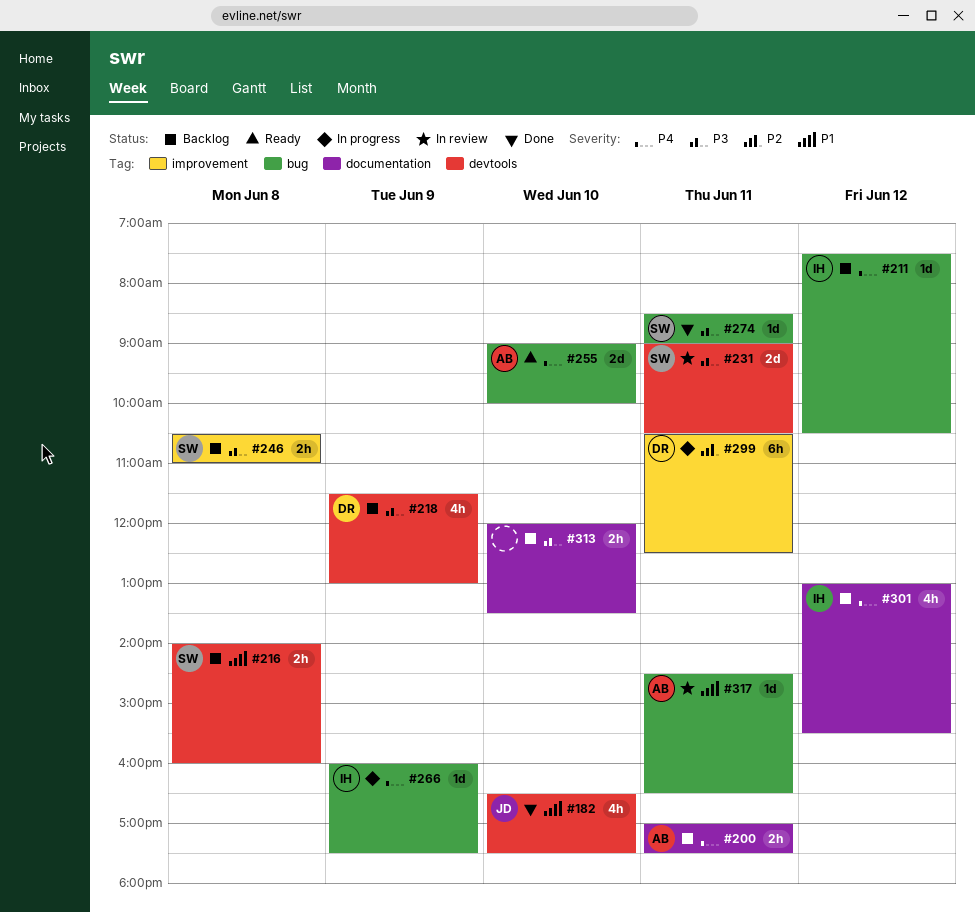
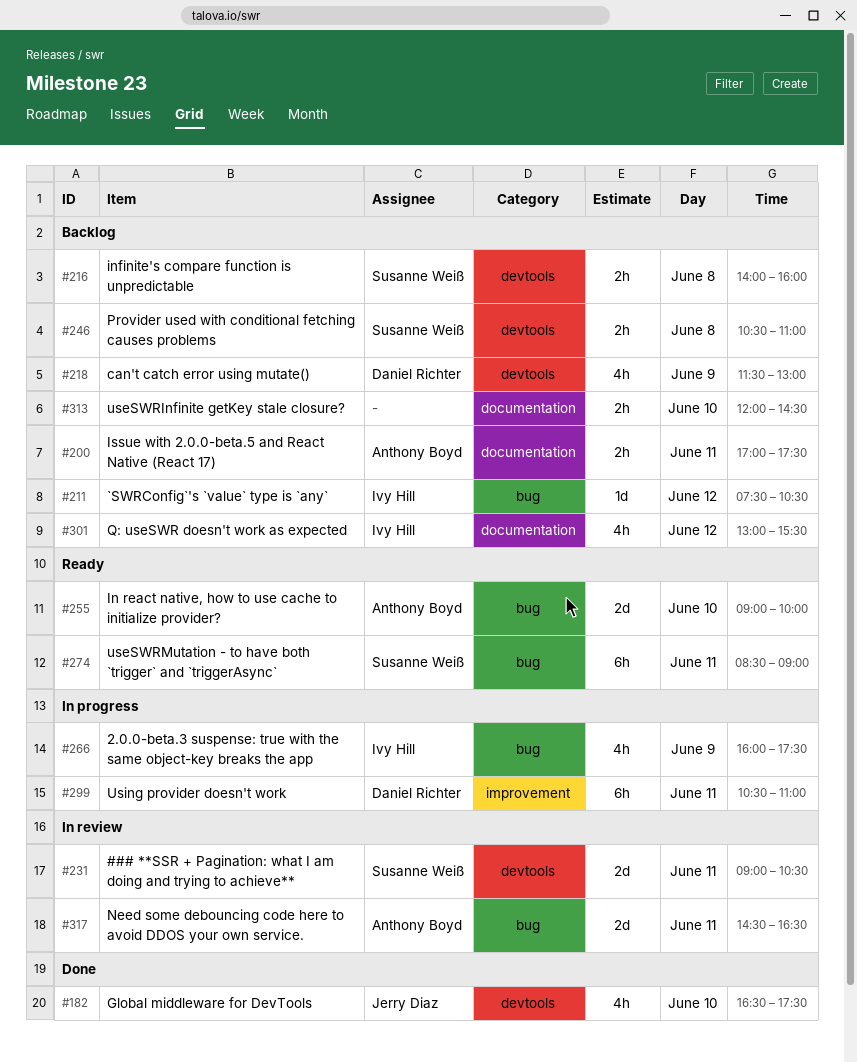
#246, label: improvement -> devtools
#266, estimate: 1d -> 4h
#274, status: Done -> Ready
#274, estimate: 1d -> 6h
#299, ends: 12:30 -> 11:00
#313, ends: 13:30 -> 14:30
#317, estimate: 1d -> 2d

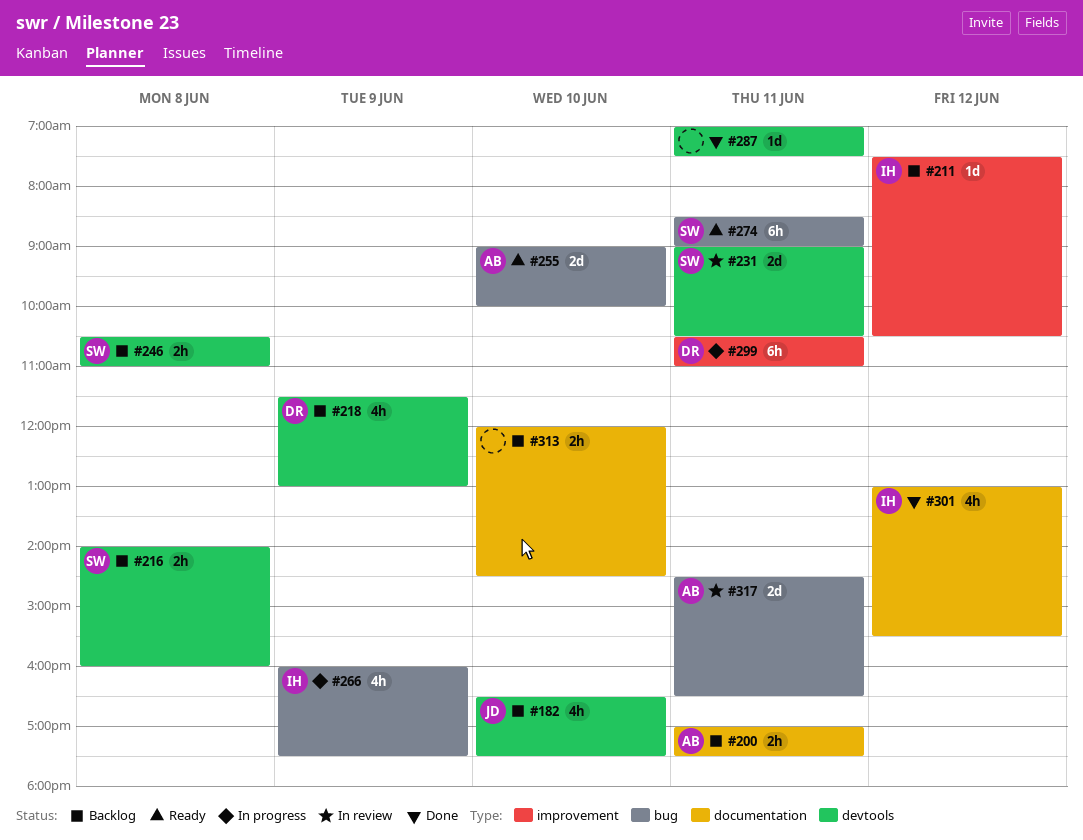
#182, status: Done -> Backlog
#211, label: bug -> improvement
#287: none -> present
#301, status: Backlog -> Done

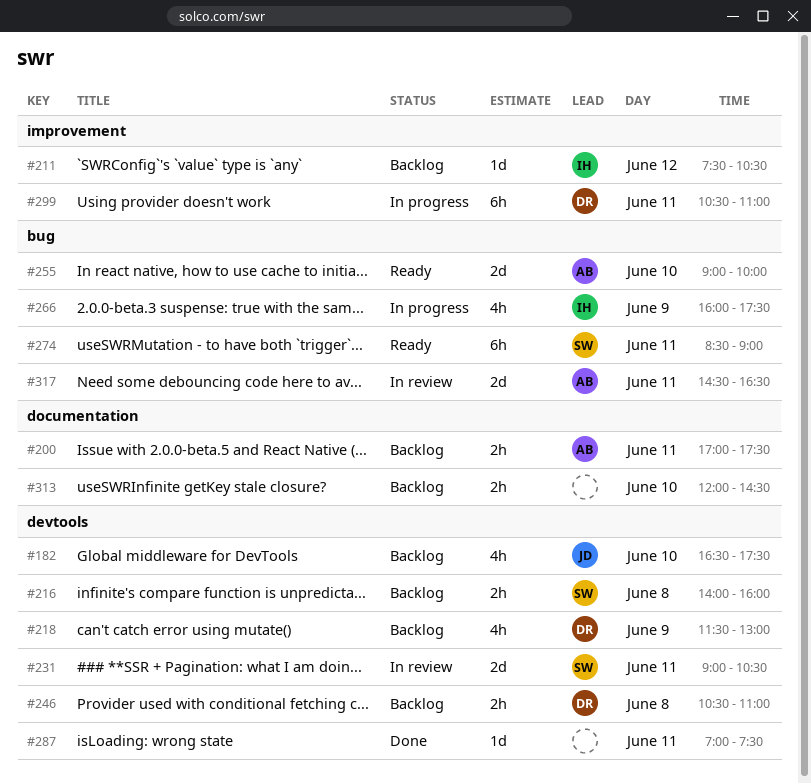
#246, owner: SW -> DR
#301: present -> none

